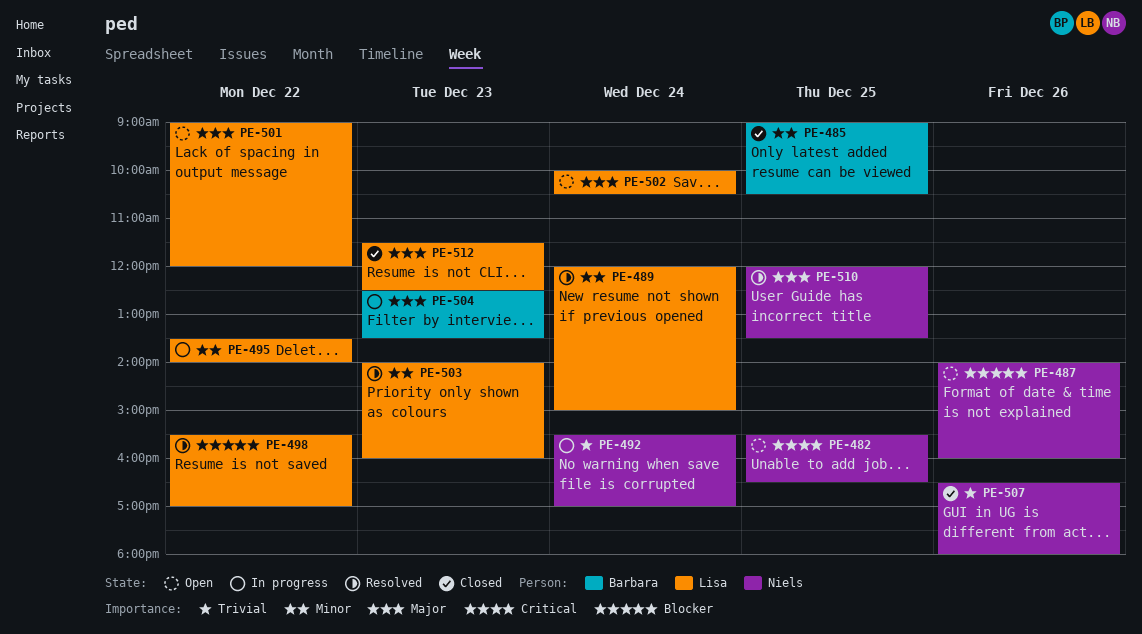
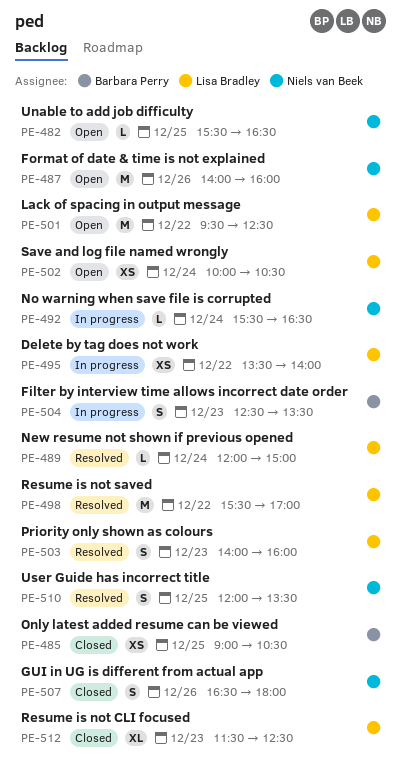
PE-492, ends: 17:00 -> 16:30
PE-501, begins: 09:00 -> 09:30
PE-501, ends: 12:00 -> 12:30

